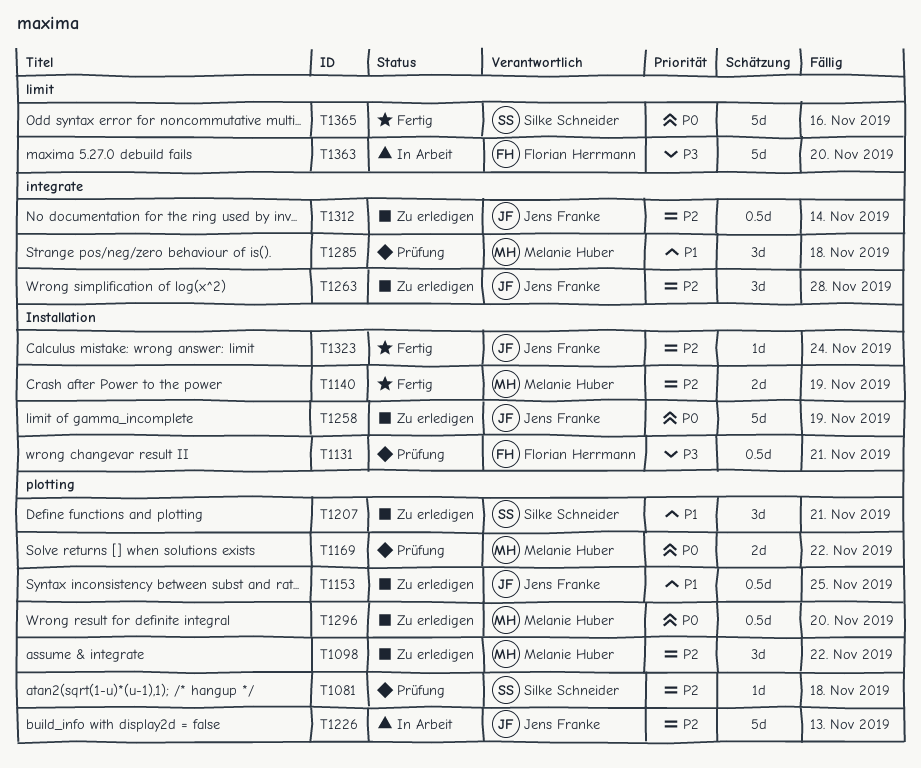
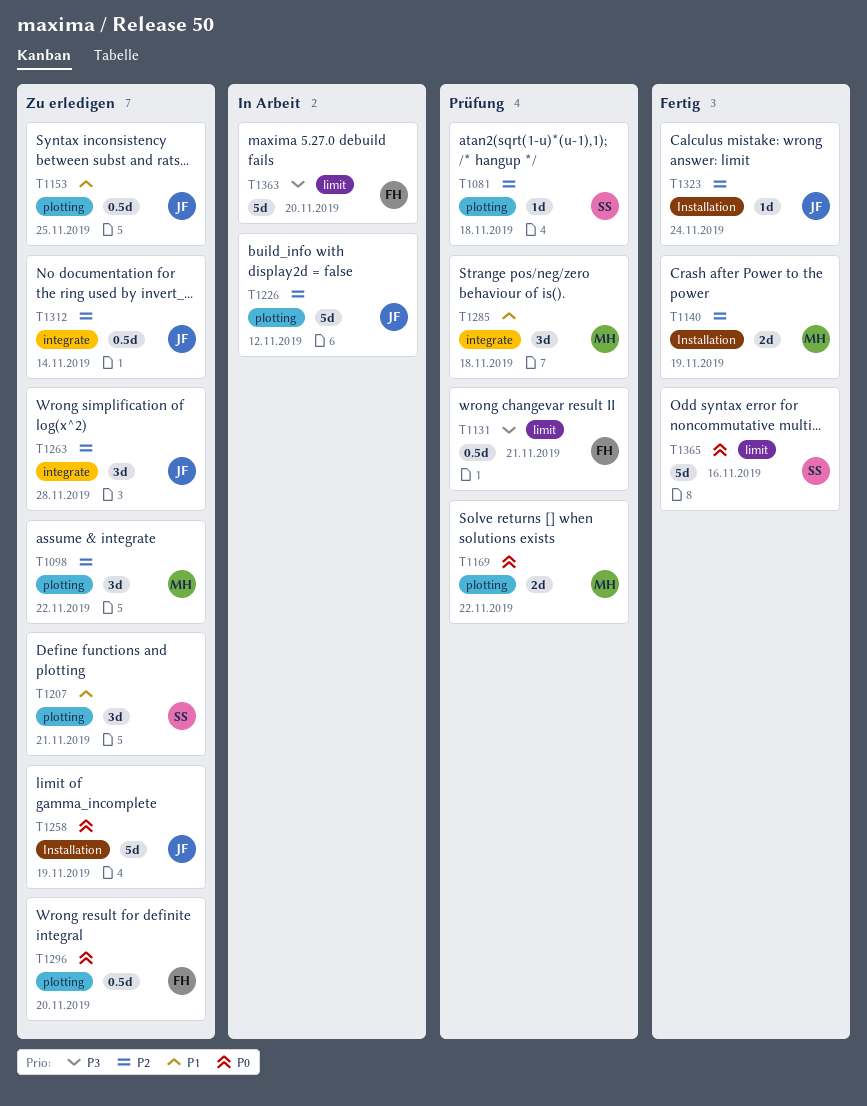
T1131, label: Installation -> limit
T1226, due: Nov 13 -> Nov 12
T1296, owner: Melanie Huber -> Florian Herrmann

